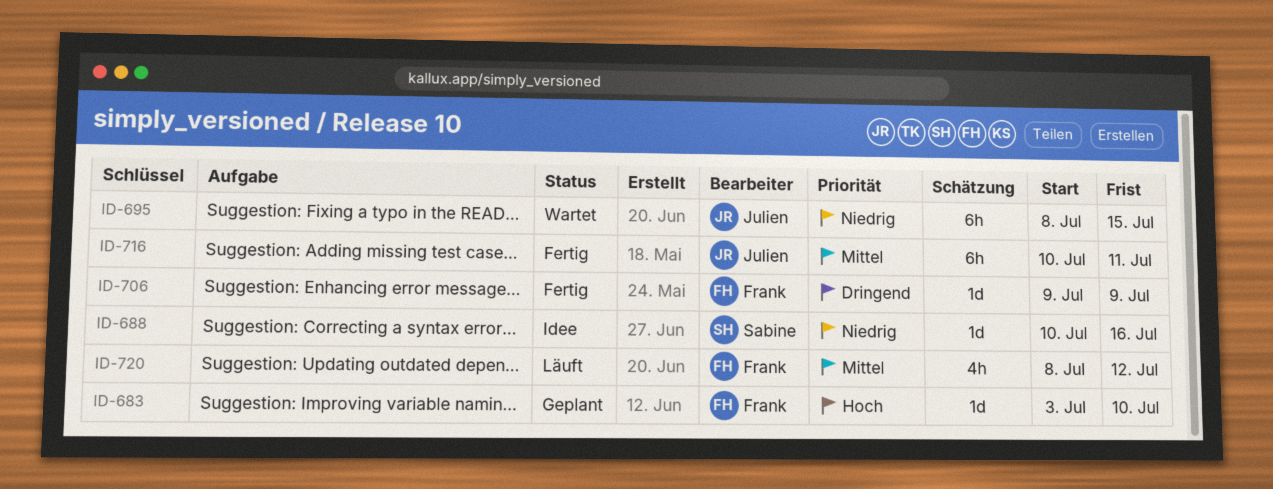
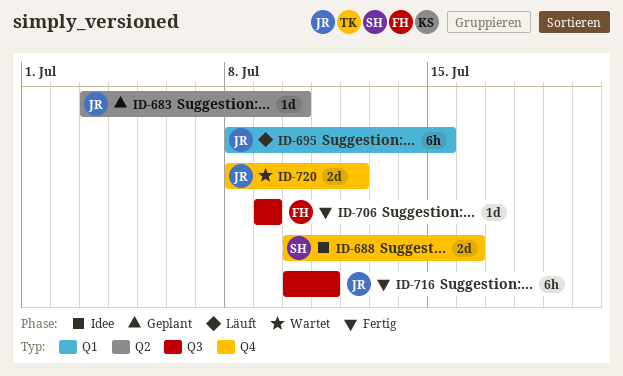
ID-683, owner: Frank -> Julien
ID-688, estimate: 1d -> 2d
ID-695, status: Wartet -> Läuft
ID-720, status: Läuft -> Wartet
ID-720, owner: Frank -> Julien
ID-720, estimate: 4h -> 2d

